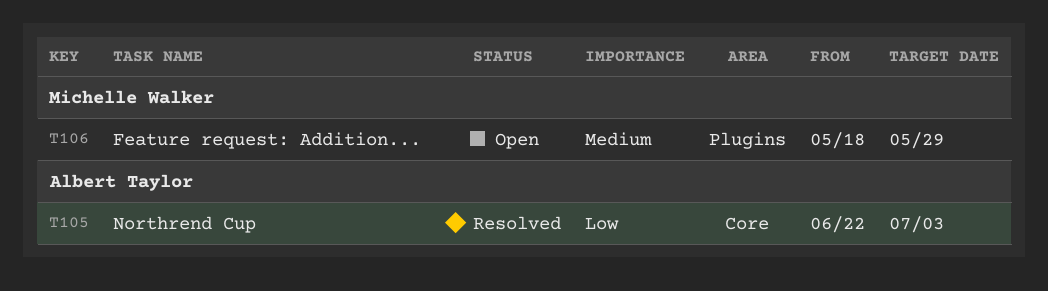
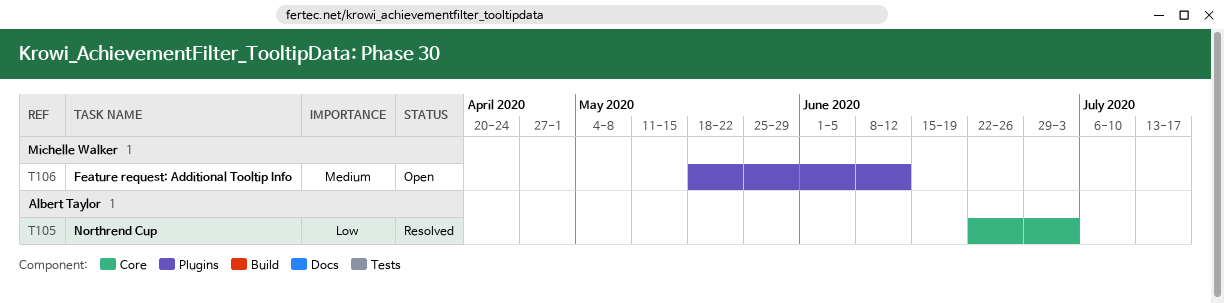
T106, due: May 29 -> Jun 12

